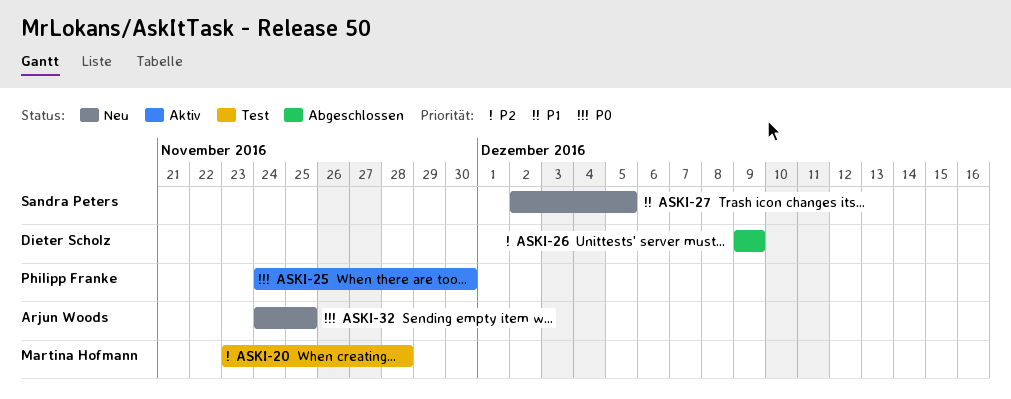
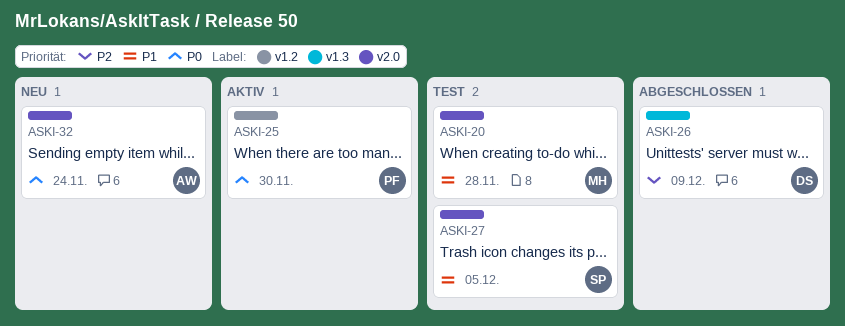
ASKI-20, priority: P2 -> P1
ASKI-27, status: Neu -> Test
ASKI-32, due: Nov 25 -> Nov 24

